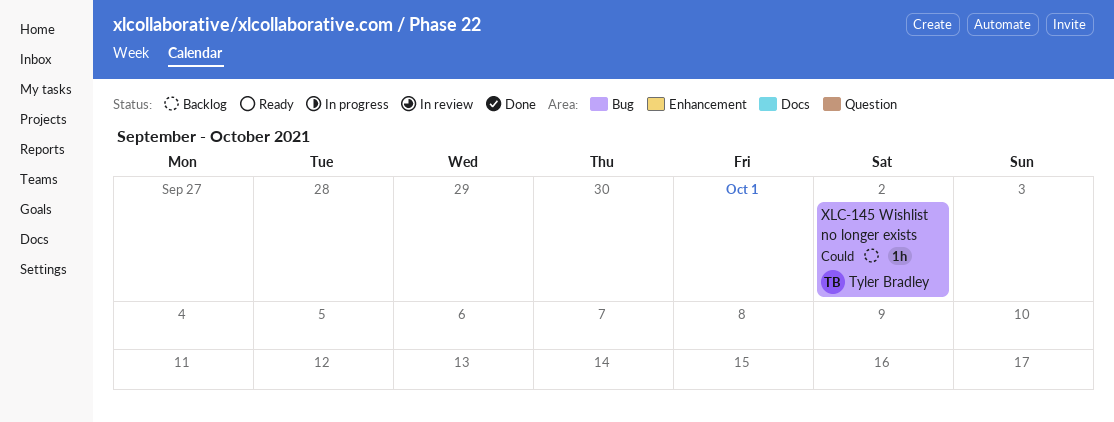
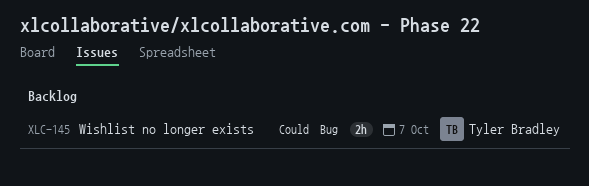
XLC-145, estimate: 1h -> 2h
XLC-145, due: Oct 2 -> Oct 7

